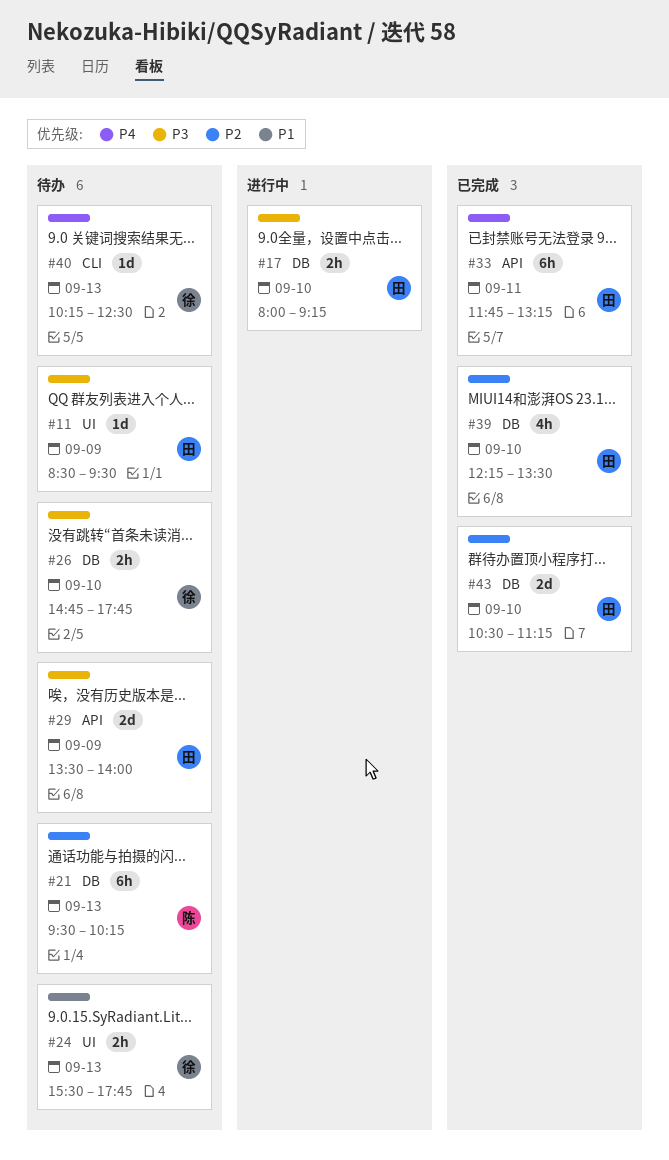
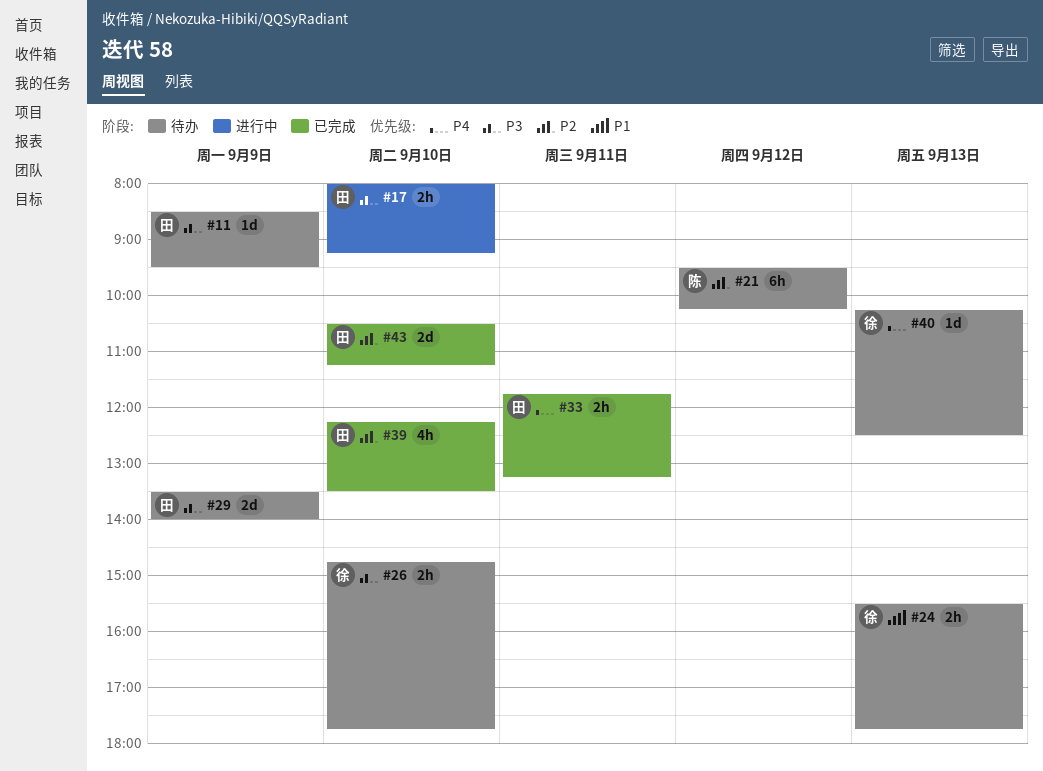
#21, day: Sep 13 -> Sep 12
#33, estimate: 6h -> 2h

